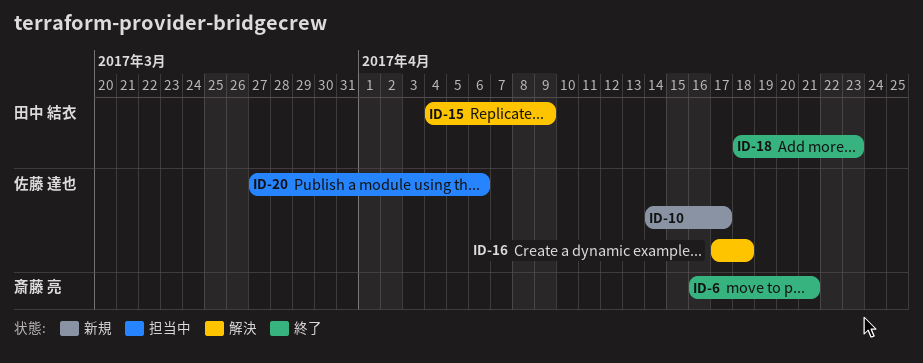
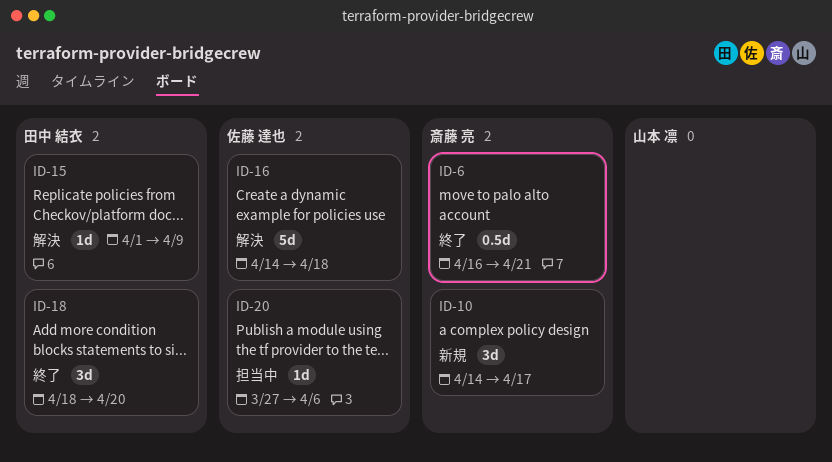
ID-10, owner: 佐藤 達也 -> 斎藤 亮
ID-15, start: Apr 4 -> Apr 1
ID-16, start: Apr 17 -> Apr 14
ID-18, due: Apr 23 -> Apr 20

